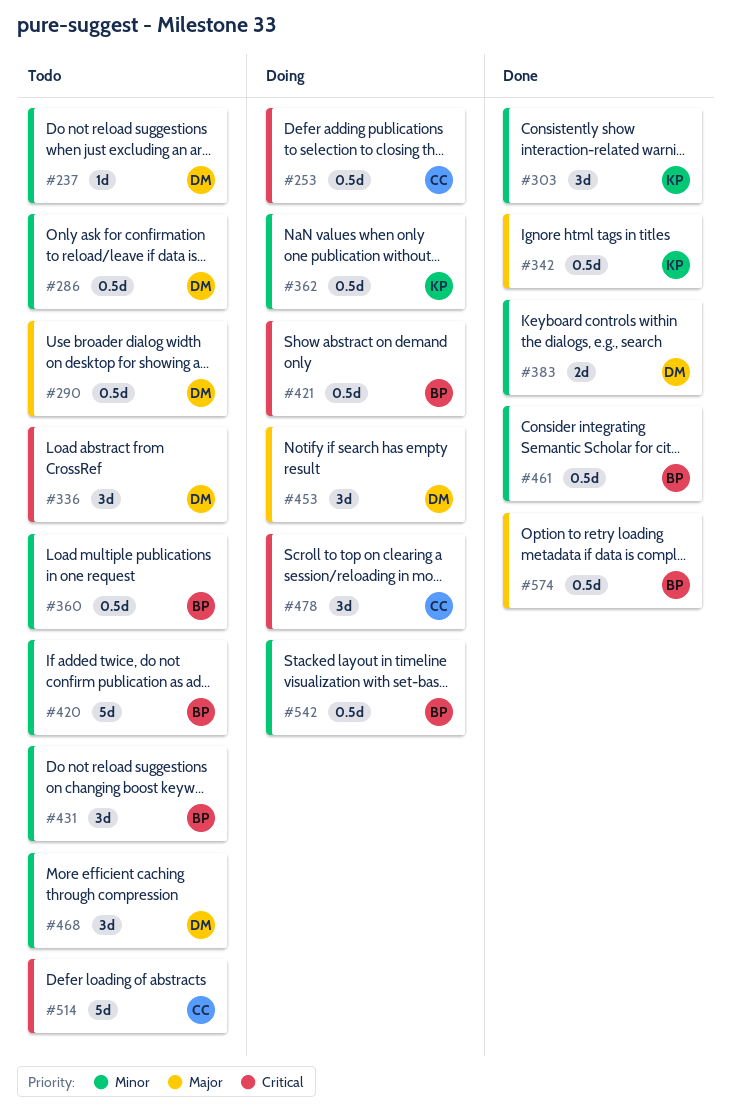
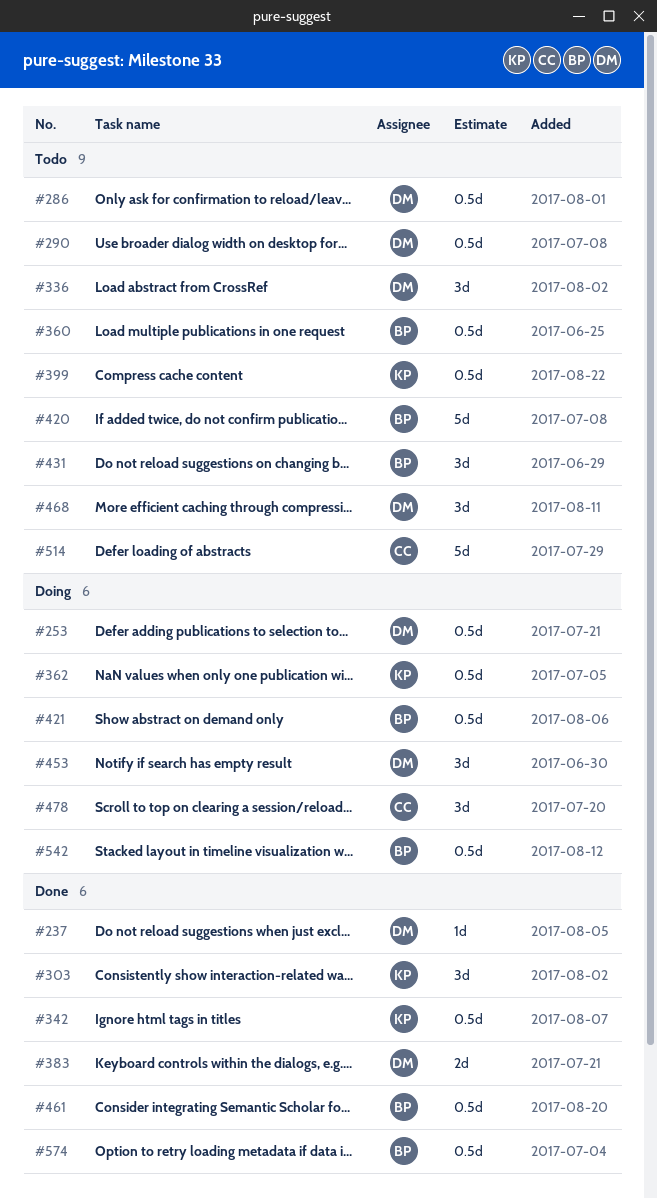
#237, status: Todo -> Done
#253, owner: CC -> DM
#399: none -> present

